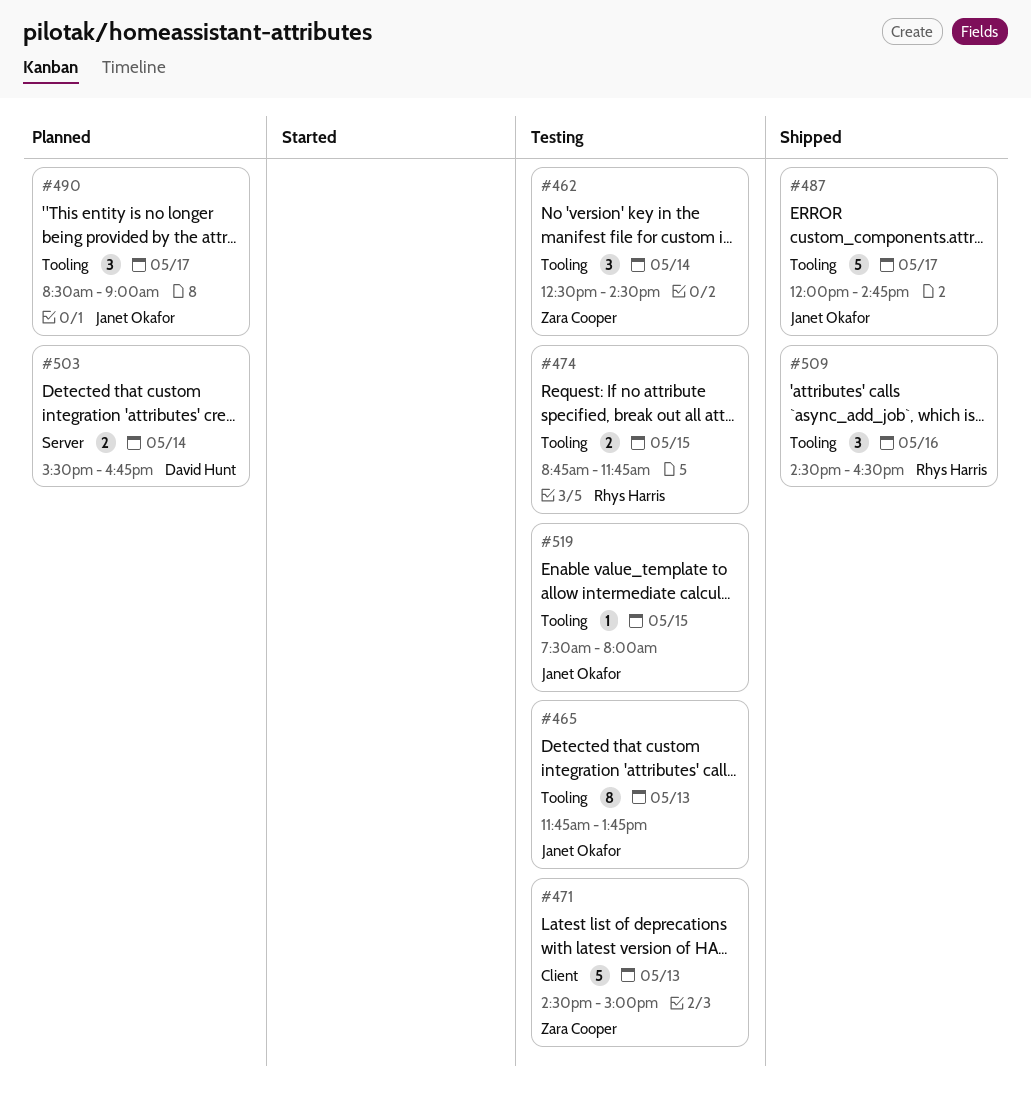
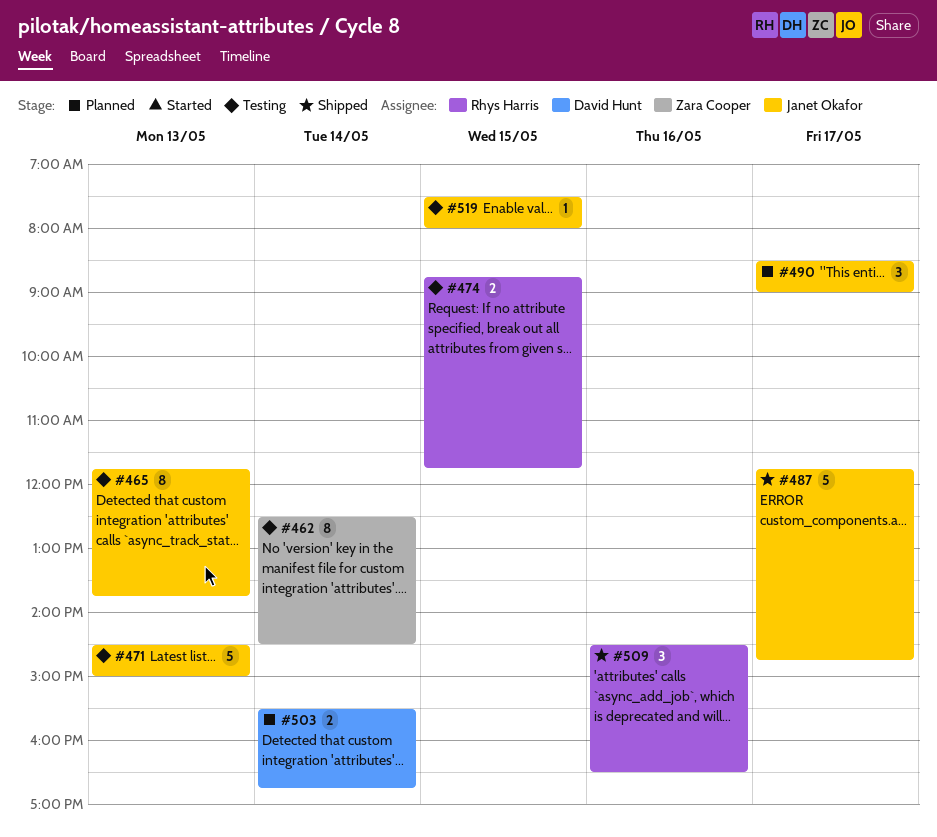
#462, estimate: 3 -> 8
#471, owner: Zara Cooper -> Janet Okafor
#487, begins: 12:00 -> 11:45

